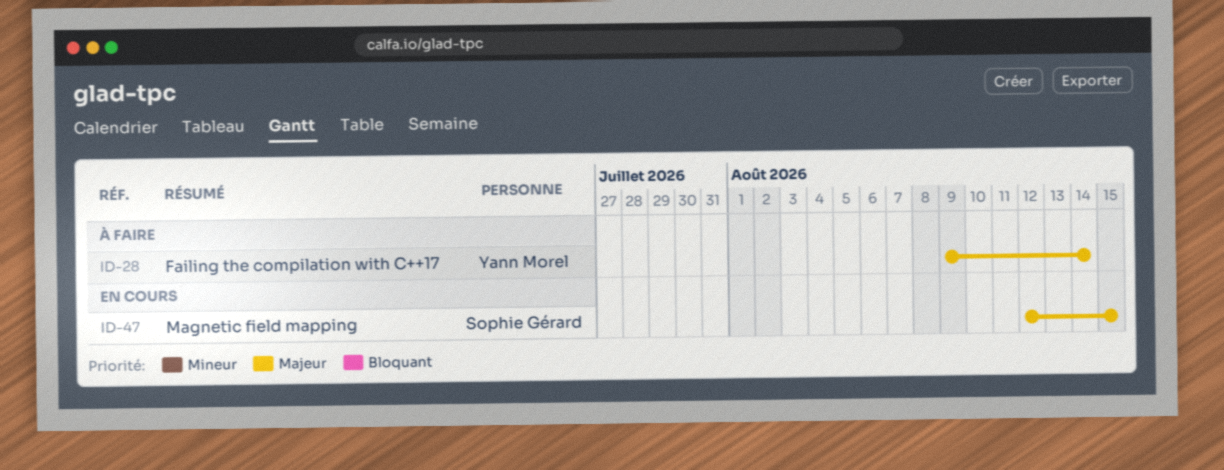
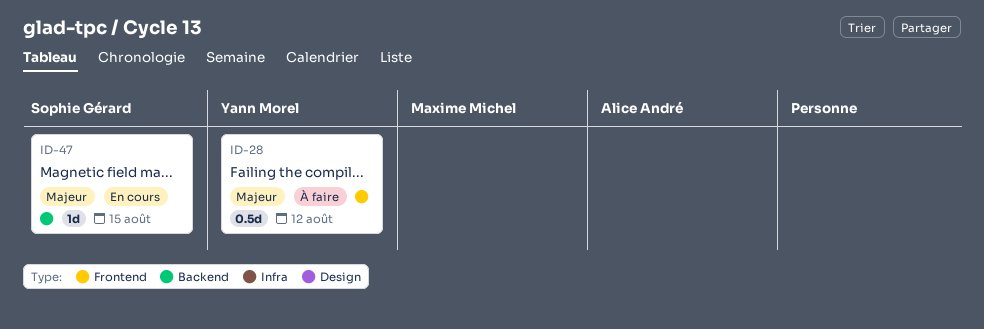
ID-28, due: Aug 14 -> Aug 12

